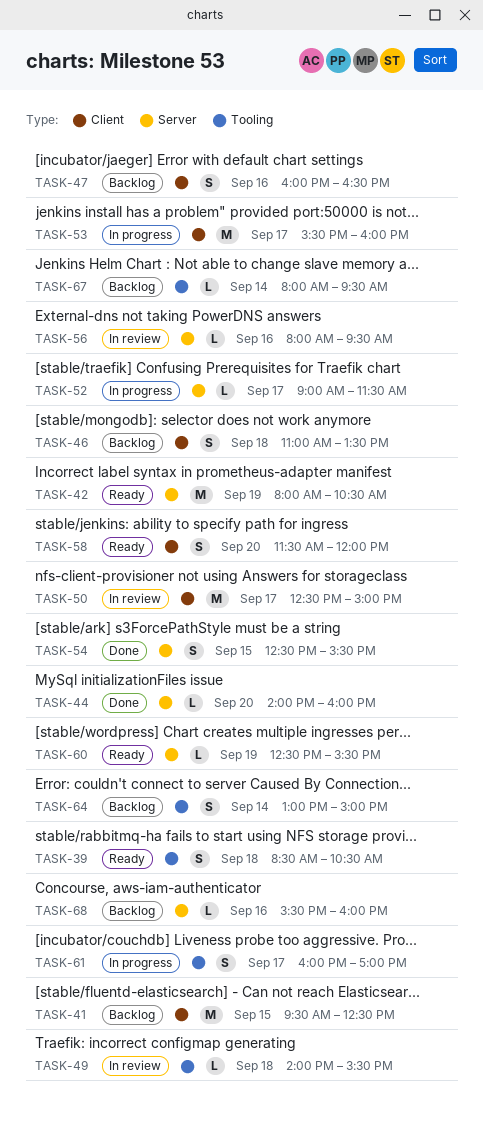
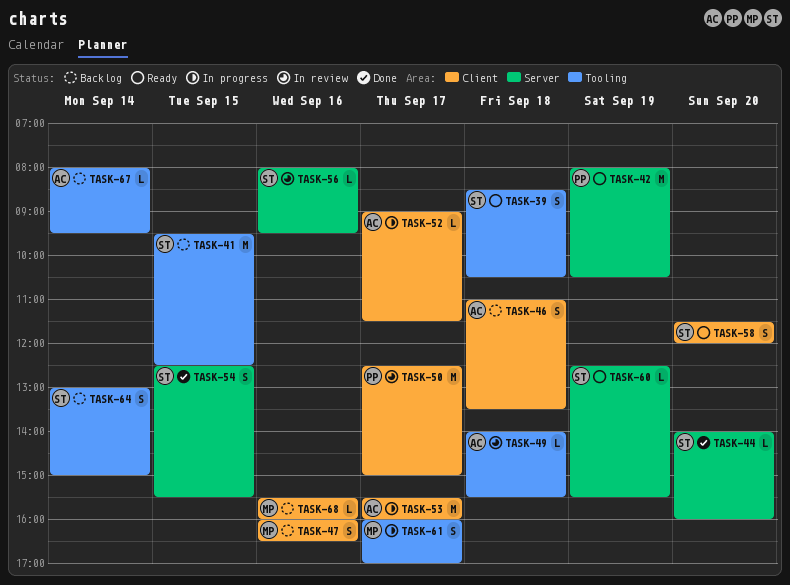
TASK-41, label: Client -> Tooling
TASK-52, label: Server -> Client
TASK-68, label: Server -> Client

